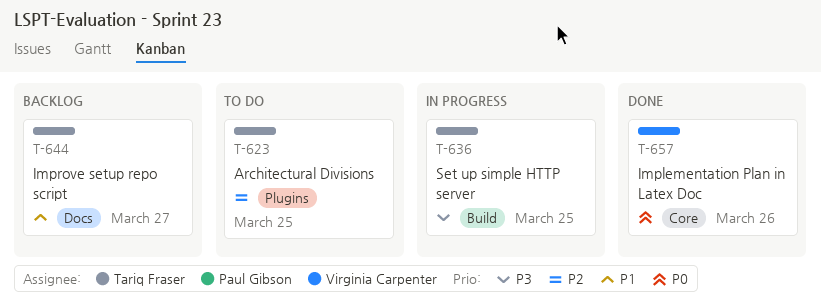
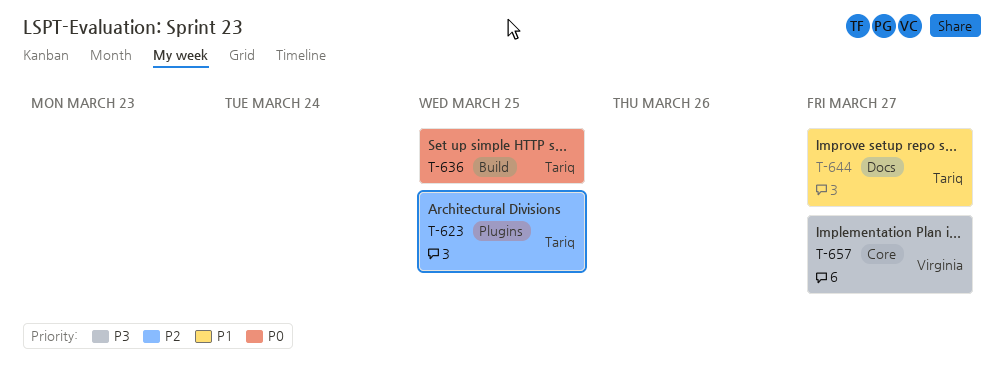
T-636, priority: P3 -> P0
T-657, priority: P0 -> P3
T-657, due: Mar 26 -> Mar 27

